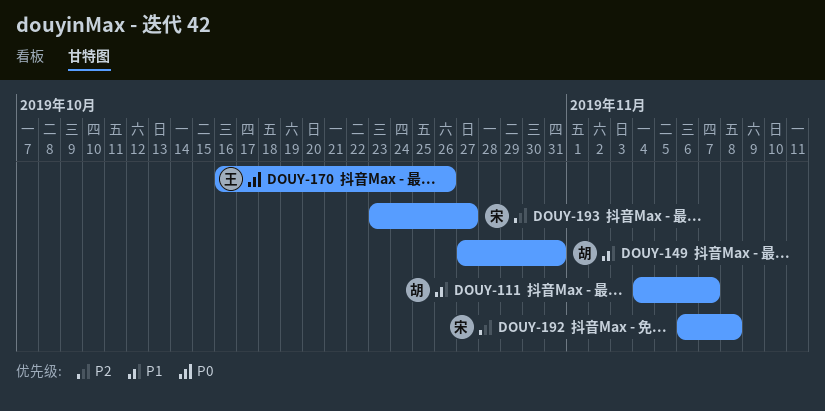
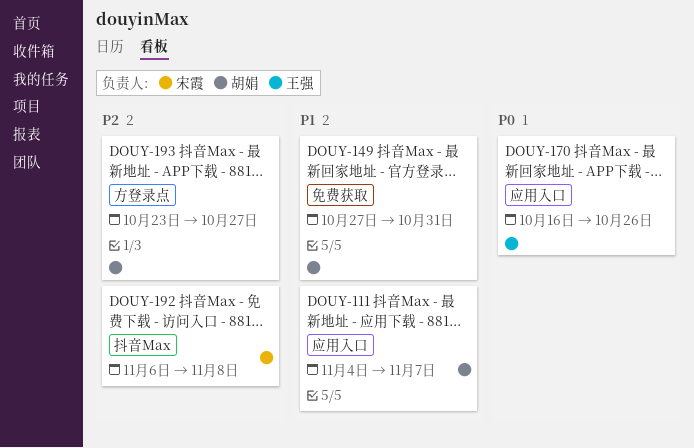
DOUY-193, owner: 宋霞 -> 胡娟

